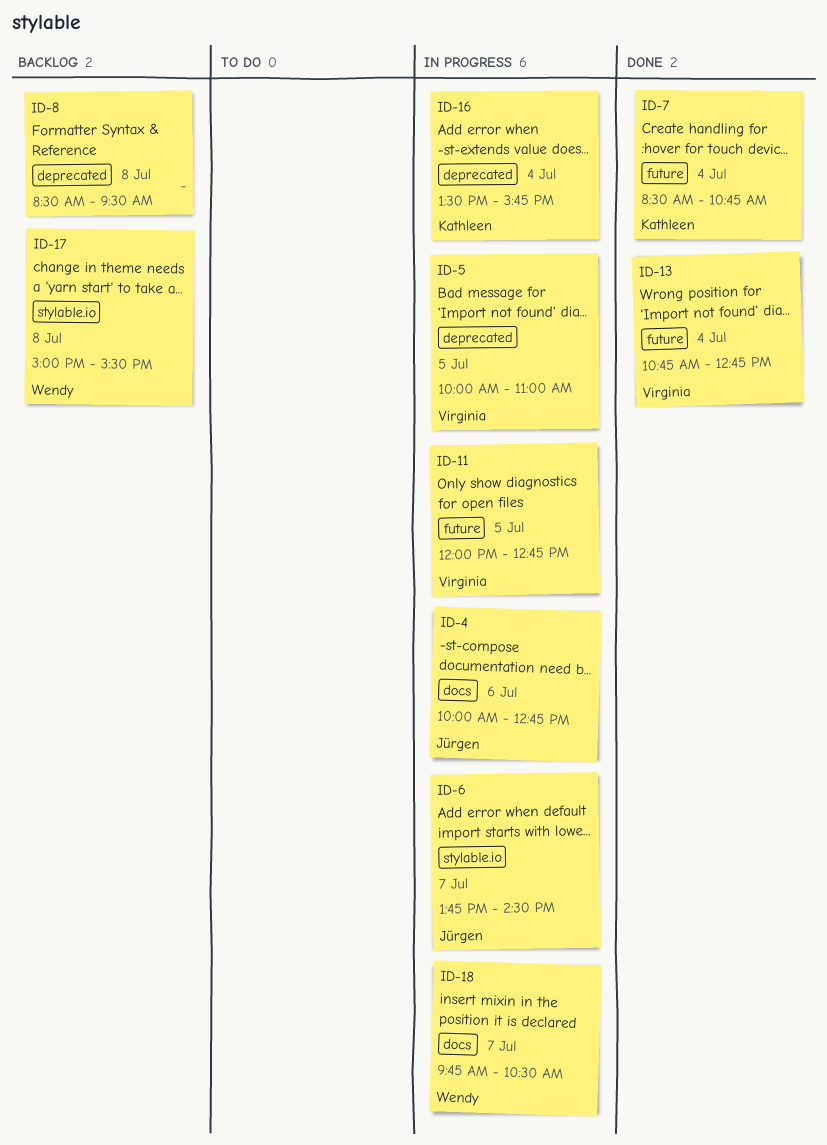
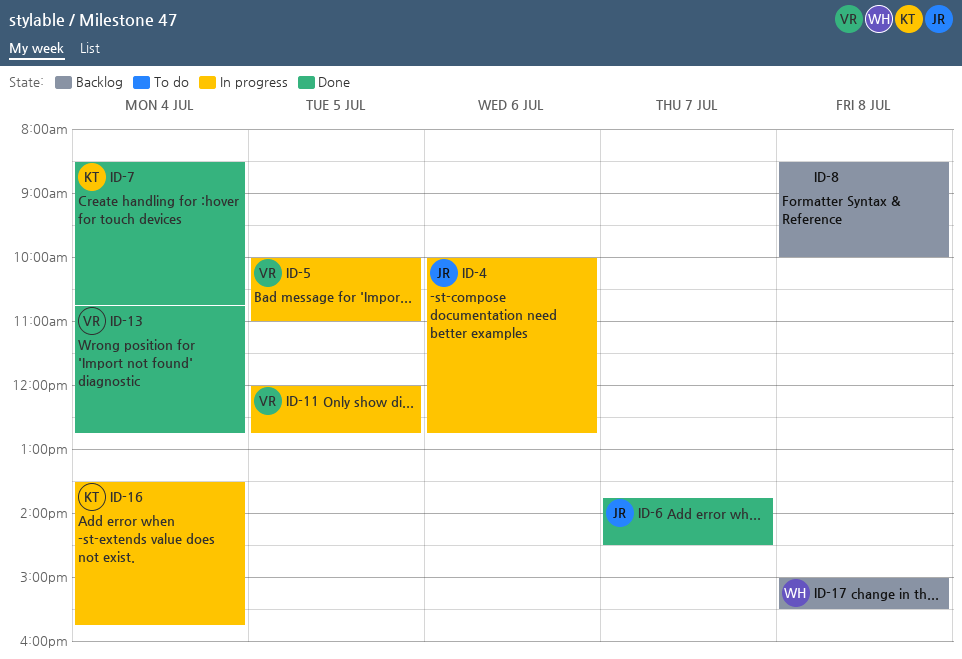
ID-6, status: In progress -> Done
ID-8, ends: 09:30 -> 10:00
ID-18: present -> none

